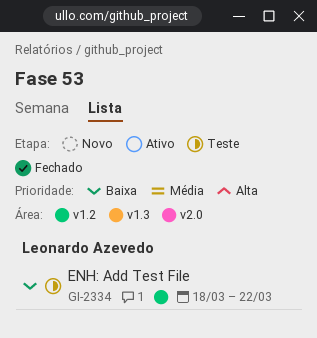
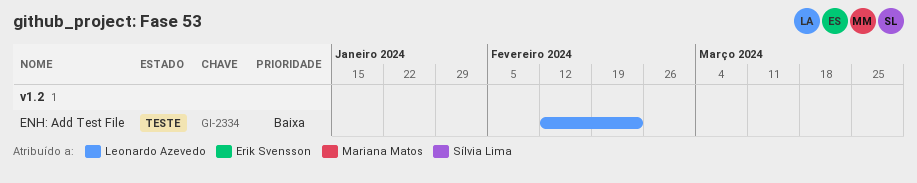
GI-2334, start: Mar 18 -> Feb 12
GI-2334, due: Mar 22 -> Feb 23

